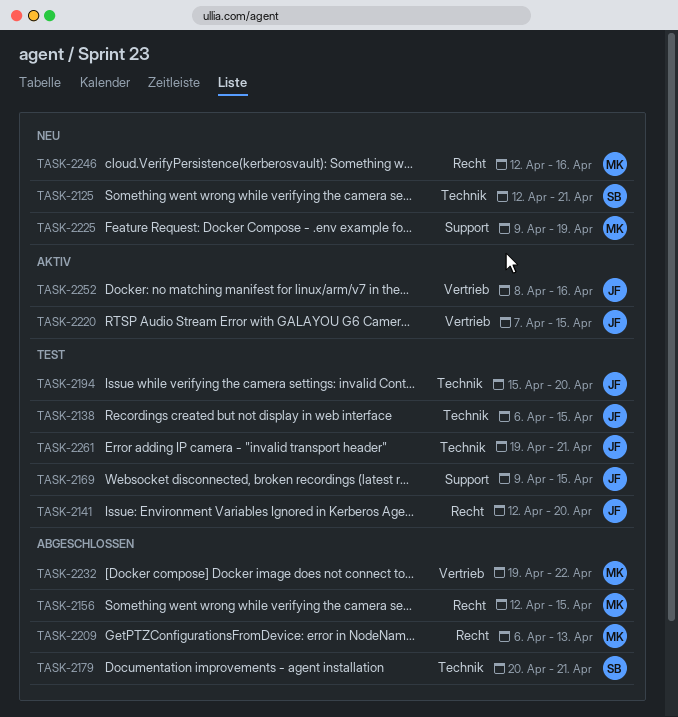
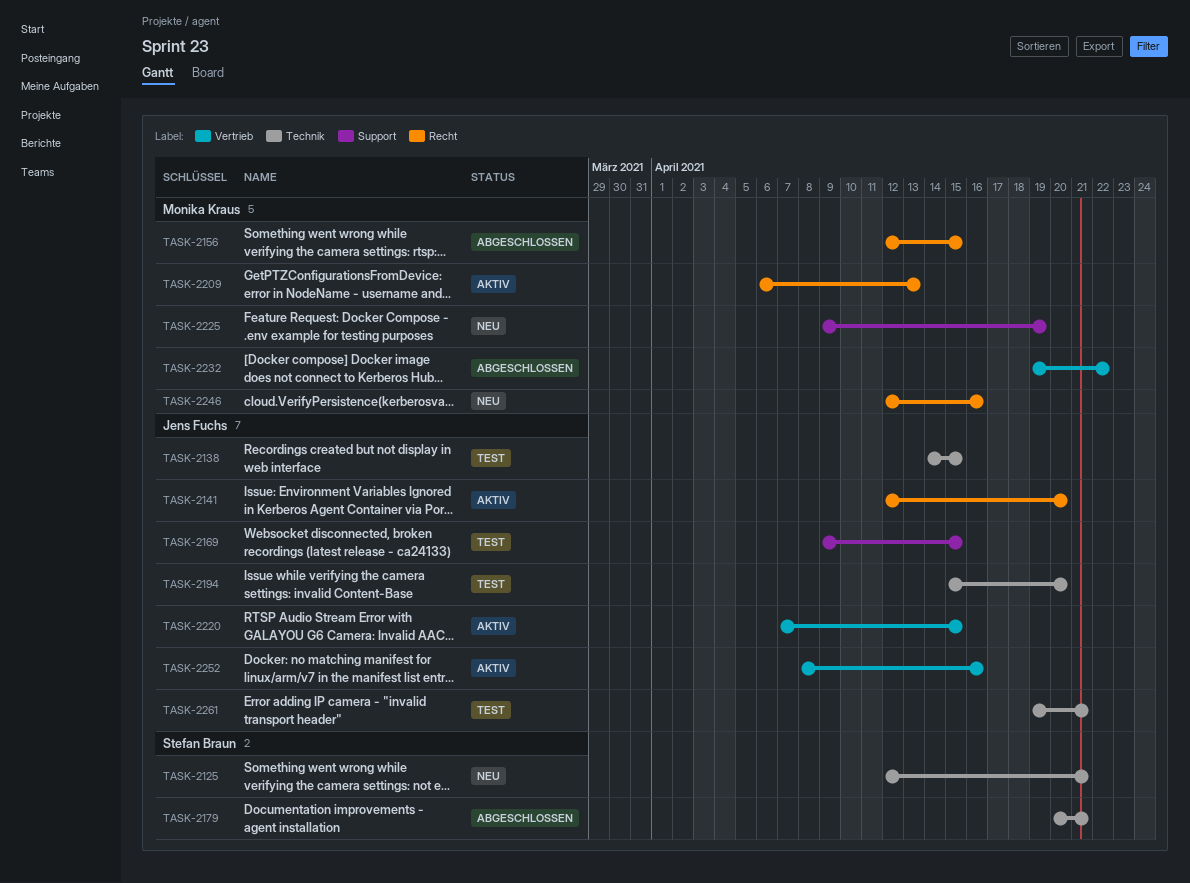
TASK-2138, start: Apr 6 -> Apr 14
TASK-2141, status: Test -> Aktiv
TASK-2209, status: Abgeschlossen -> Aktiv

